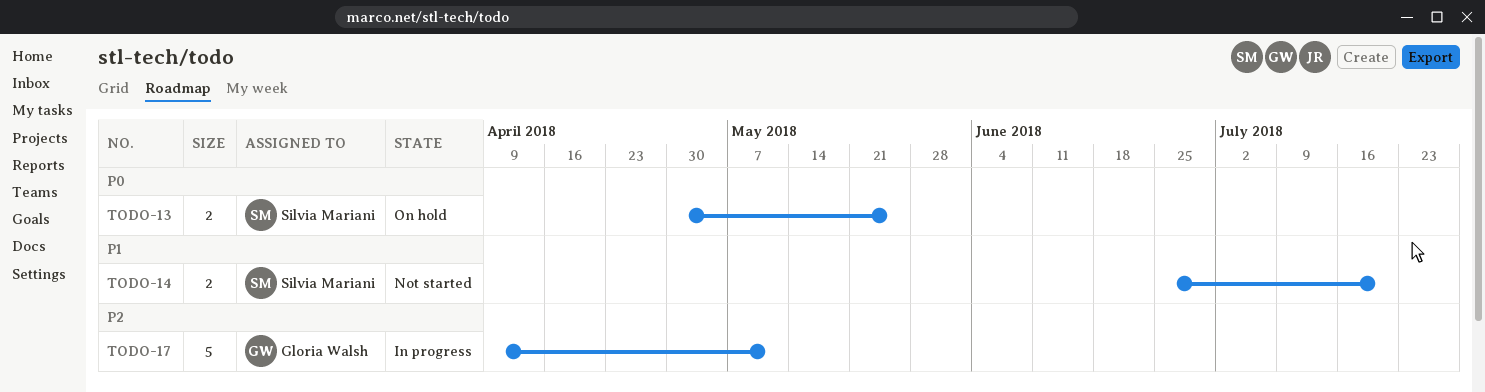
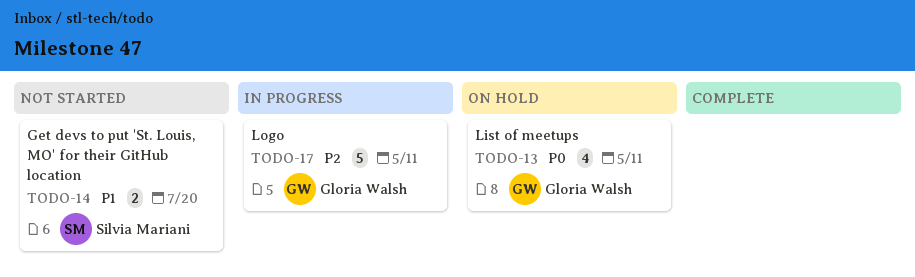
TODO-13, owner: Silvia Mariani -> Gloria Walsh
TODO-13, estimate: 2 -> 4
TODO-13, due: May 25 -> May 11

